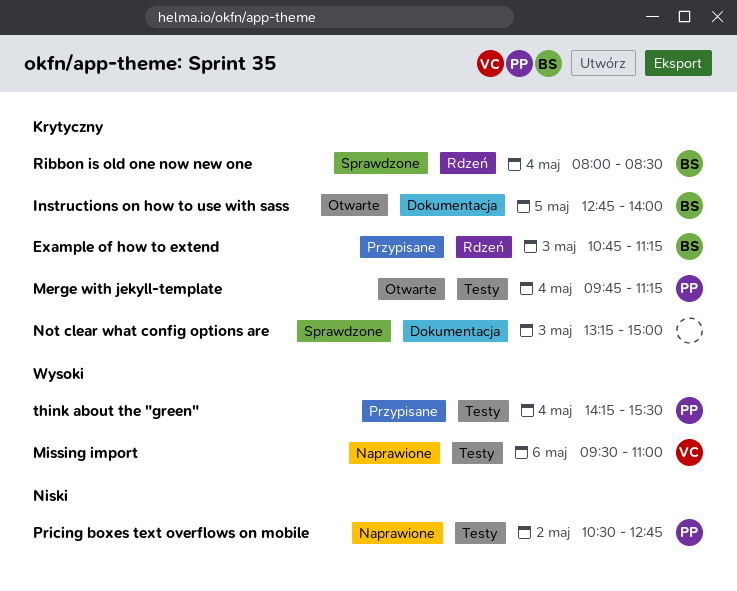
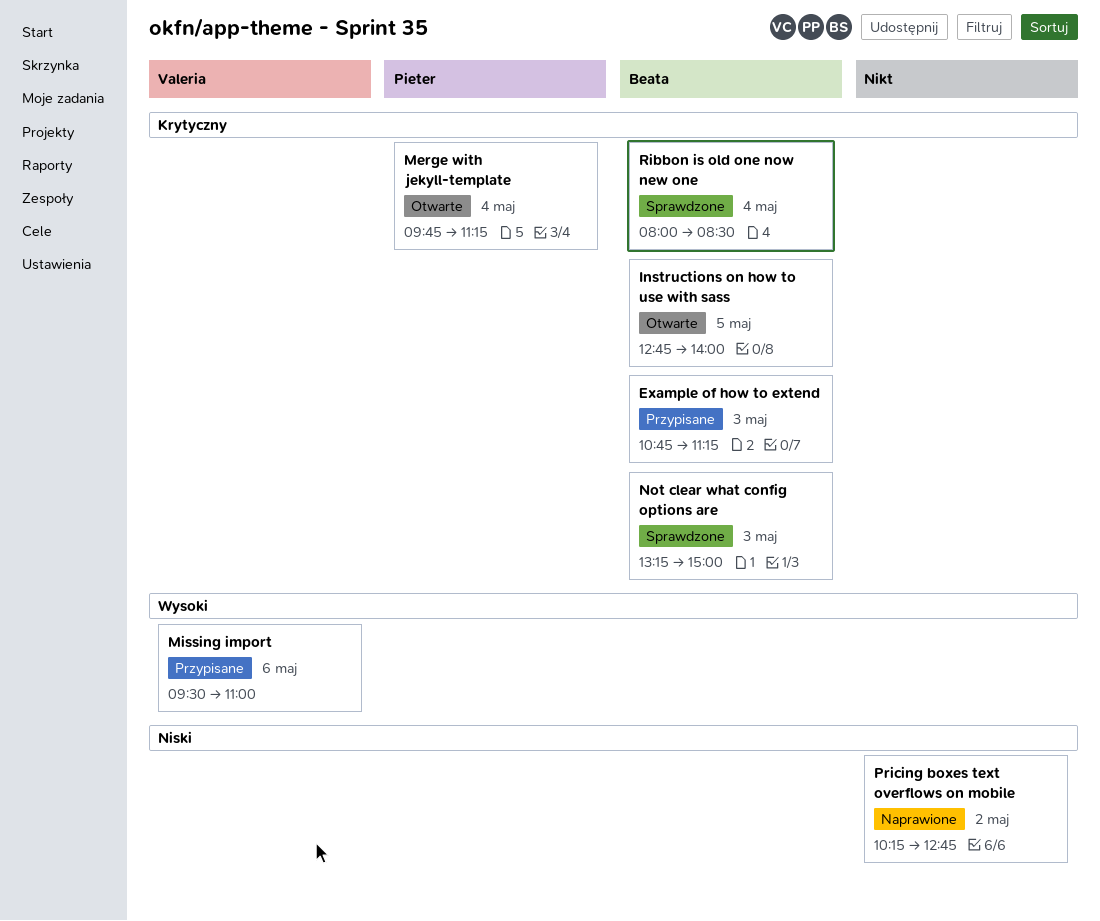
Missing import, status: Naprawione -> Przypisane
Not clear what config options are, owner: none -> Beata
Pricing boxes text overflows on mobile, owner: Pieter -> none
Pricing boxes text overflows on mobile, begins: 10:30 -> 10:15
think about the "green": present -> none

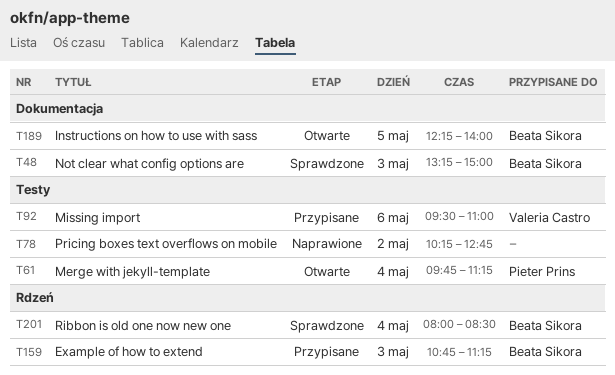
Instructions on how to use with sass, begins: 12:45 -> 12:15

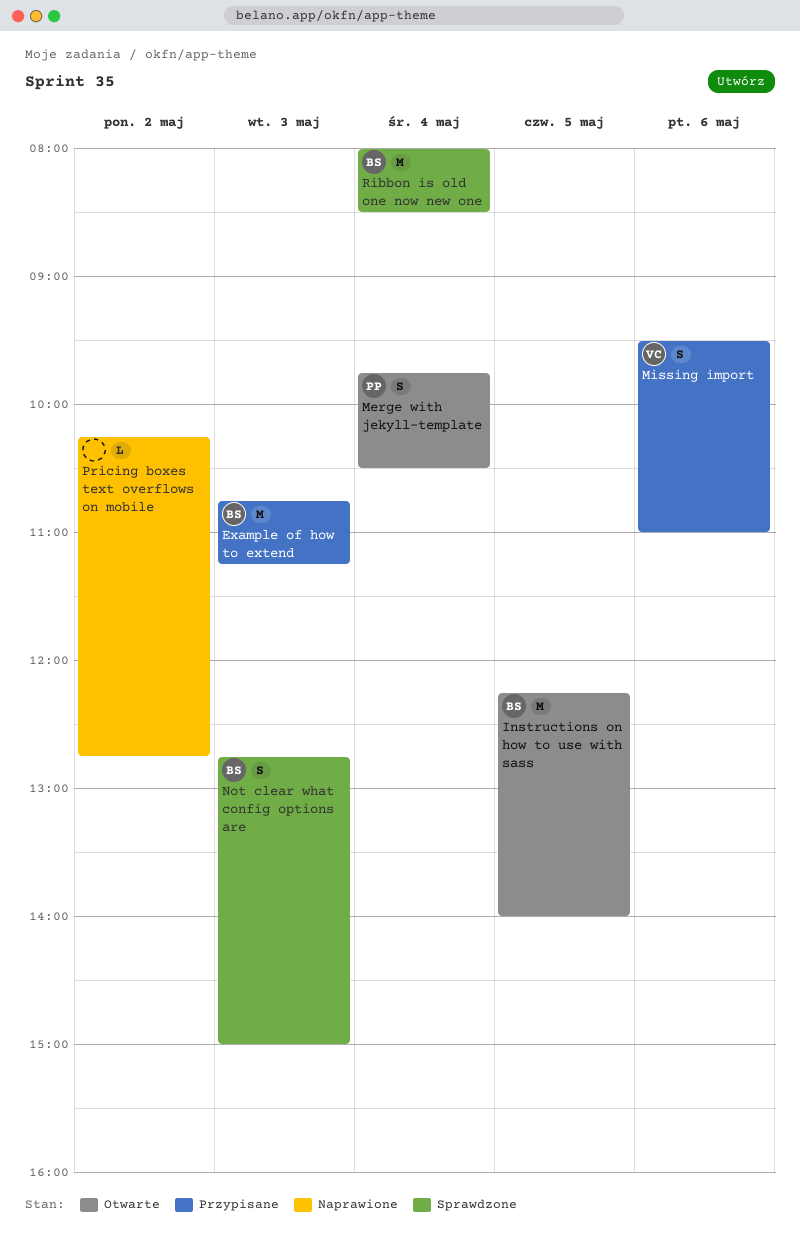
Merge with jekyll-template, ends: 11:15 -> 10:30
Not clear what config options are, begins: 13:15 -> 12:45

